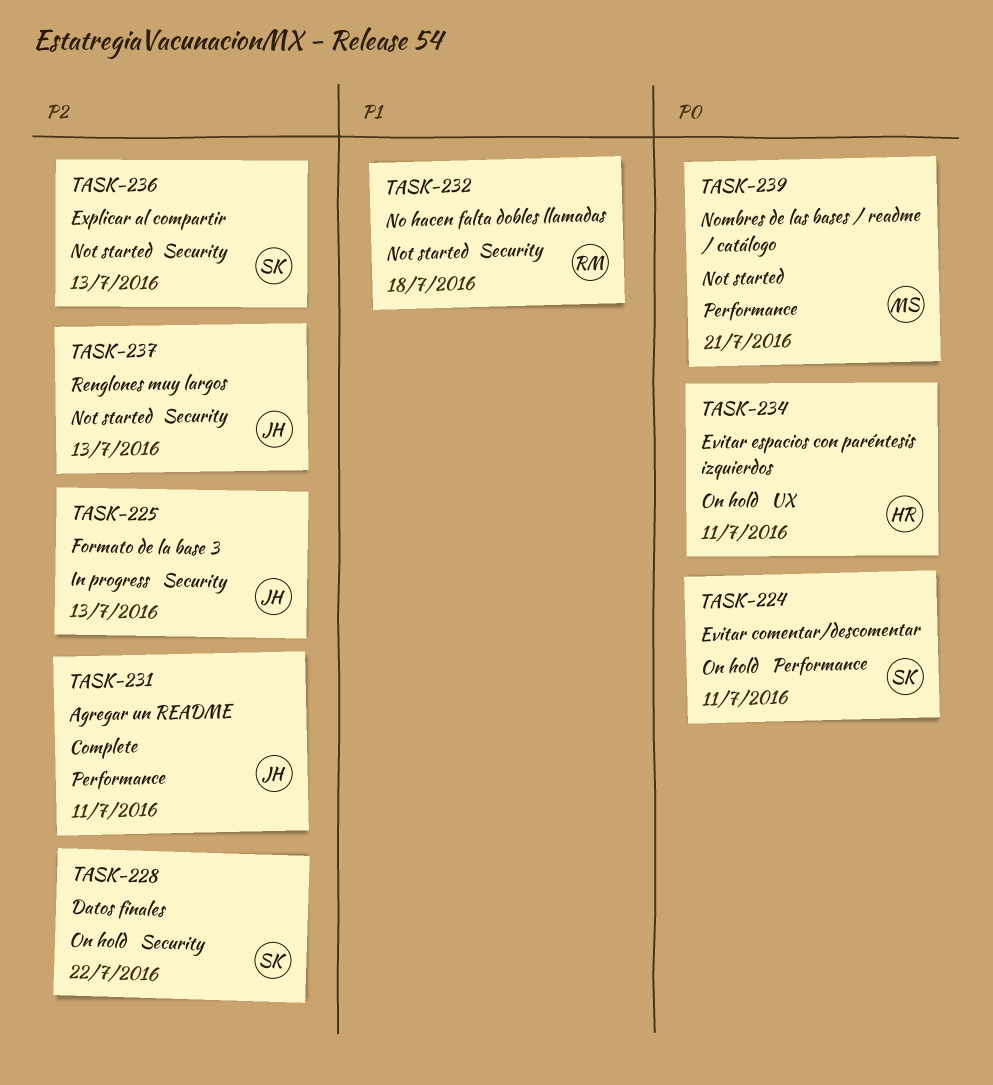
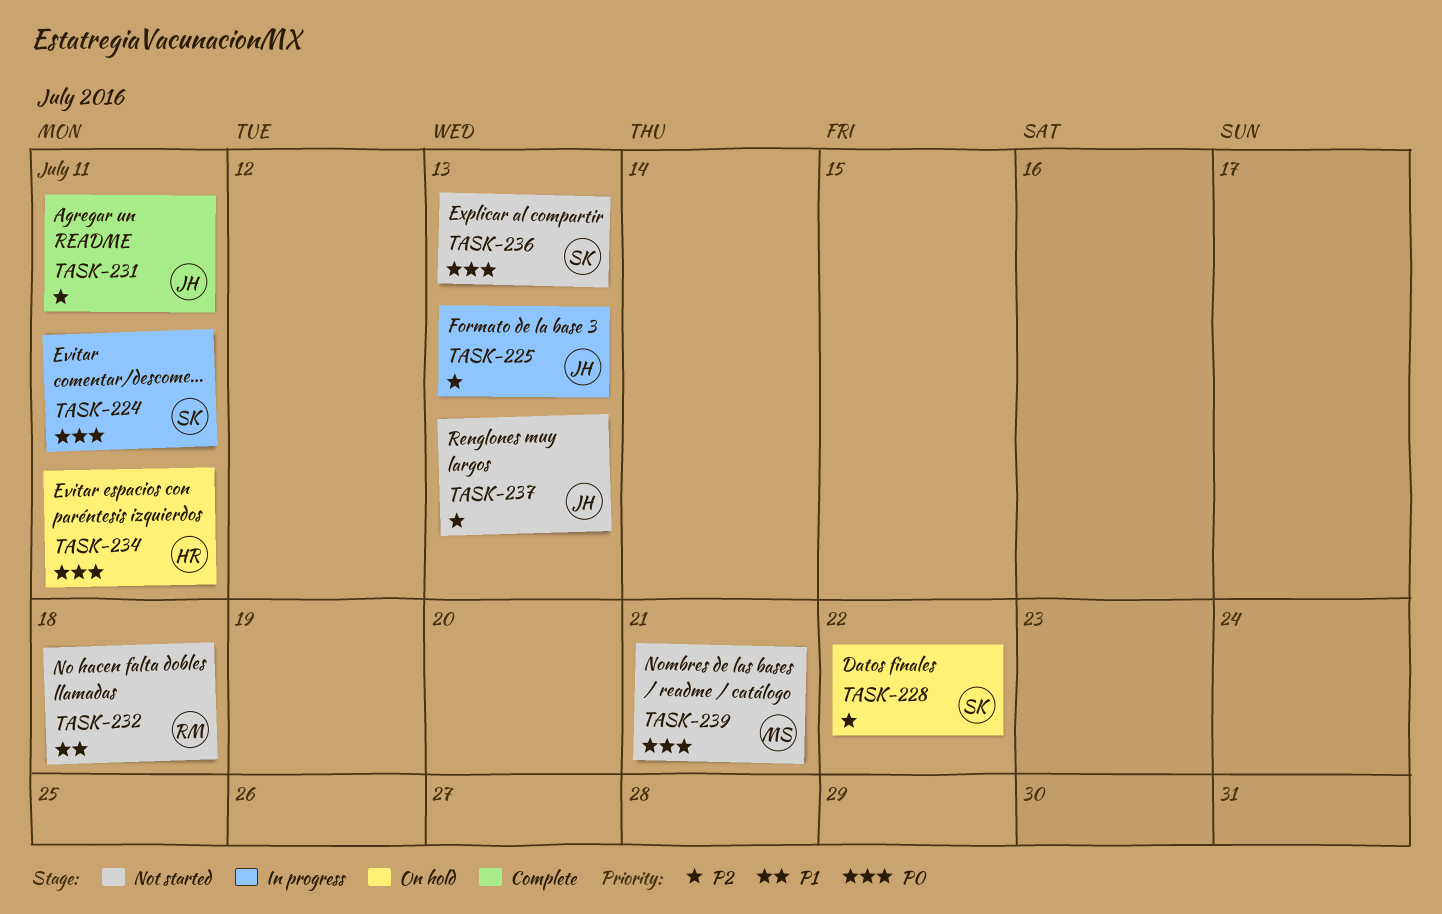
TASK-224, status: On hold -> In progress
TASK-236, priority: P2 -> P0

